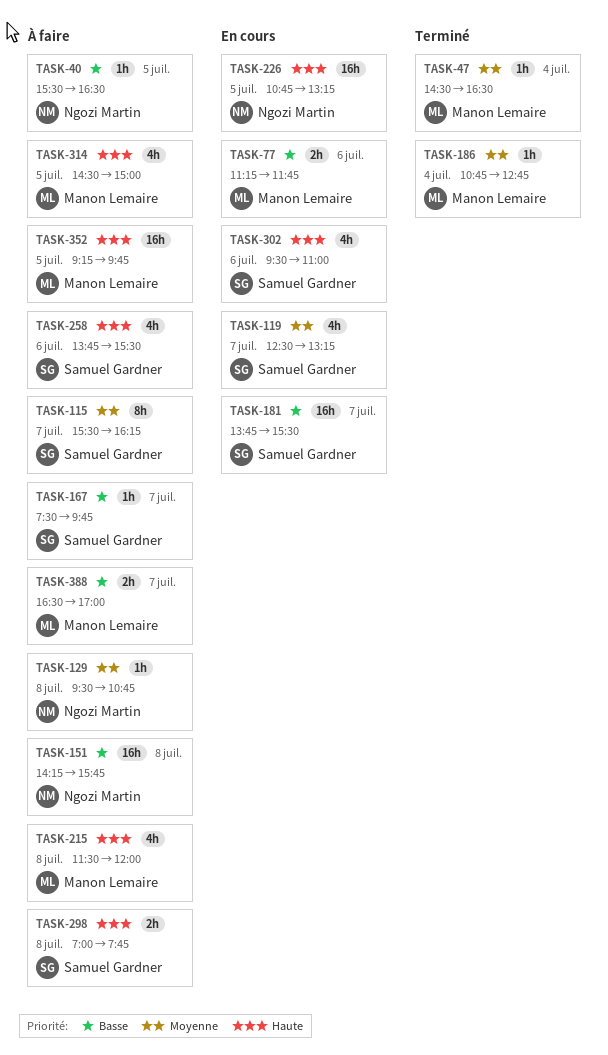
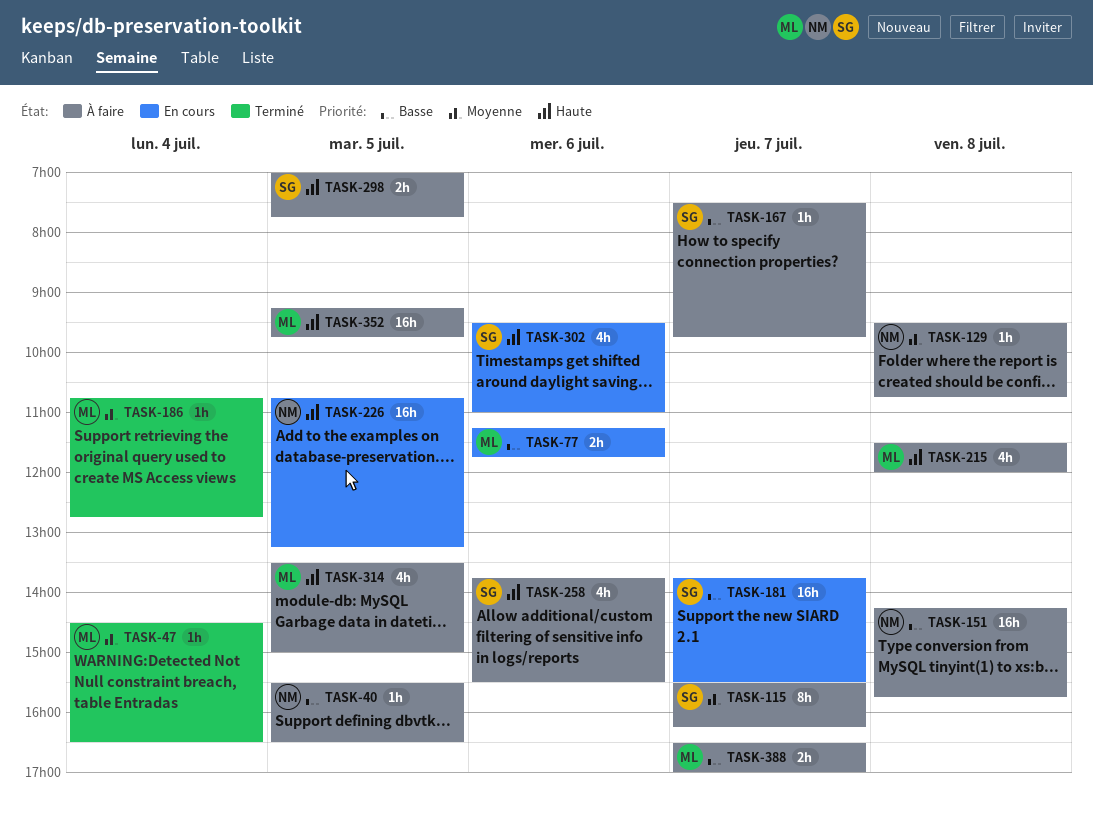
TASK-119: present -> none
TASK-298, day: Jul 8 -> Jul 5
TASK-314, begins: 14:30 -> 13:30

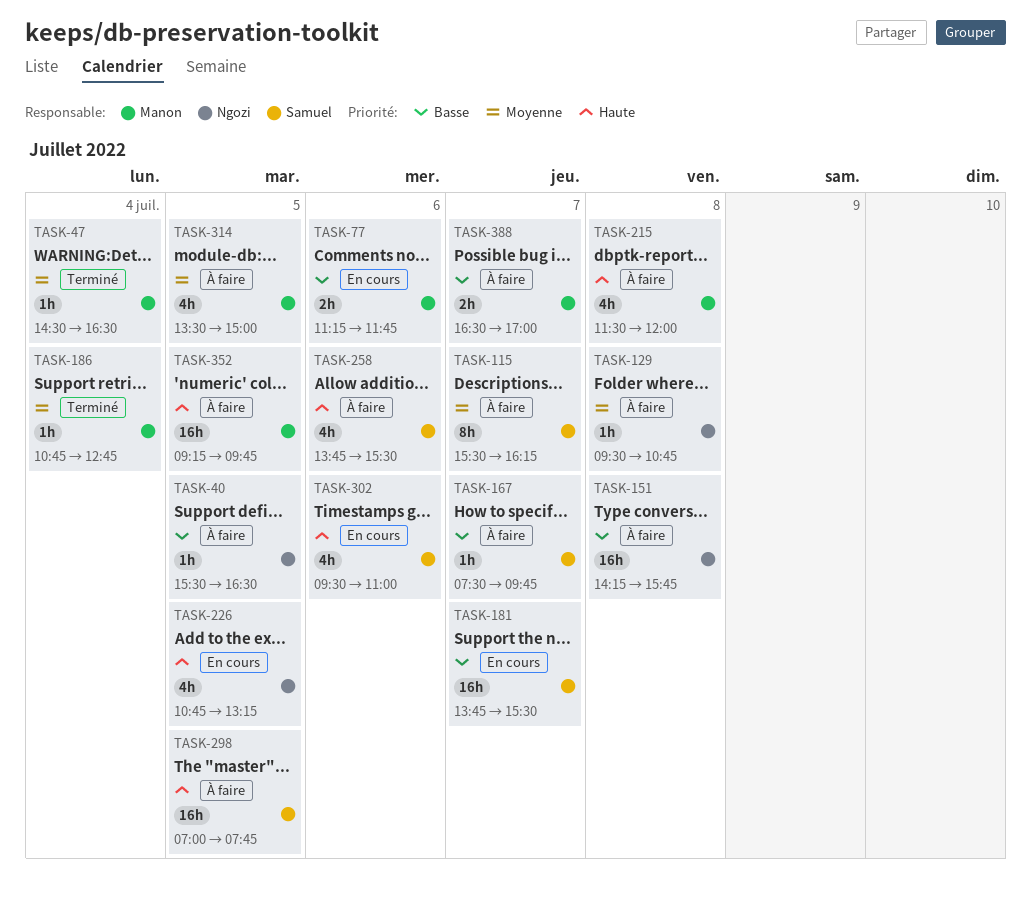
TASK-226, estimate: 16h -> 4h
TASK-298, estimate: 2h -> 16h
TASK-314, priority: Haute -> Moyenne

